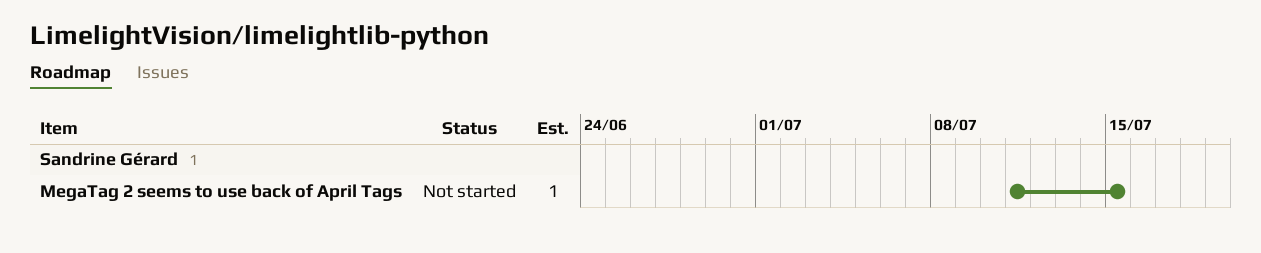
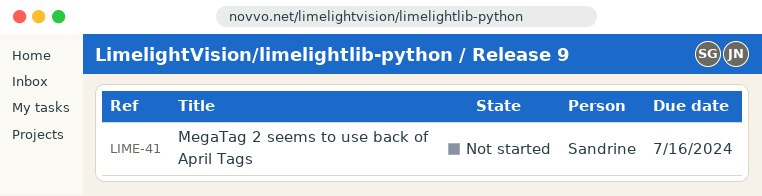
MegaTag 2 seems to use back of April Tags, due: Jul 15 -> Jul 16

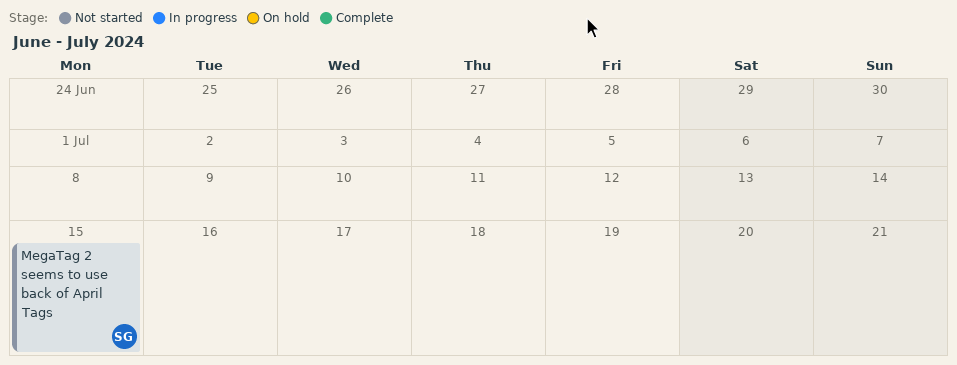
MegaTag 2 seems to use back of April Tags, due: Jul 16 -> Jul 15

